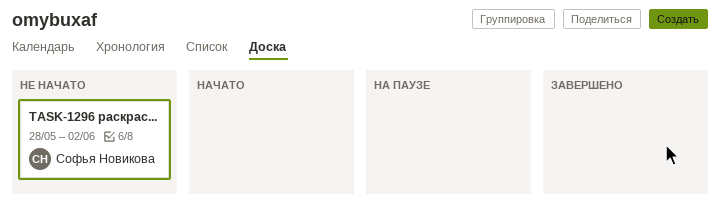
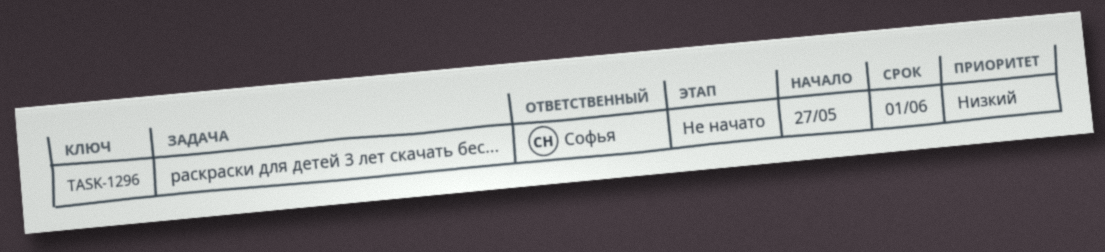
TASK-1296, start: May 28 -> May 27
TASK-1296, due: Jun 2 -> Jun 1

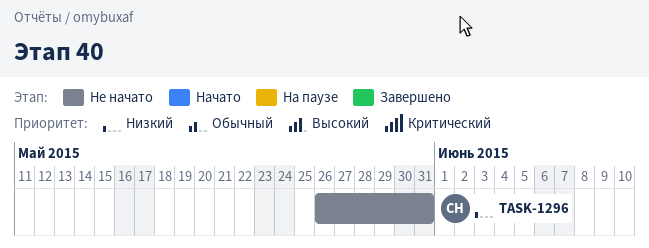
TASK-1296, start: May 27 -> May 26
TASK-1296, due: Jun 1 -> May 31

